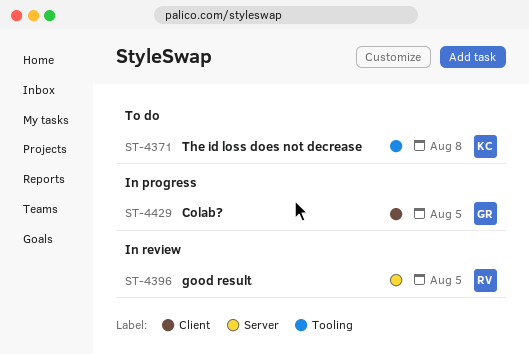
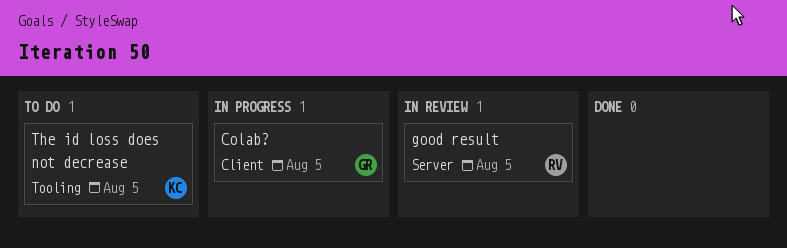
The id loss does not decrease, due: Aug 8 -> Aug 5

